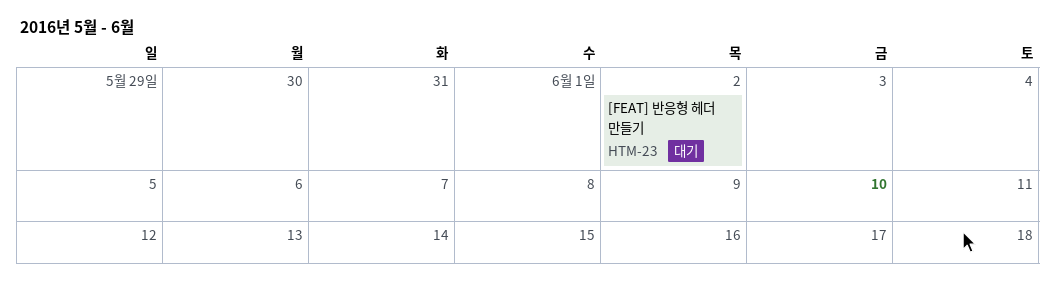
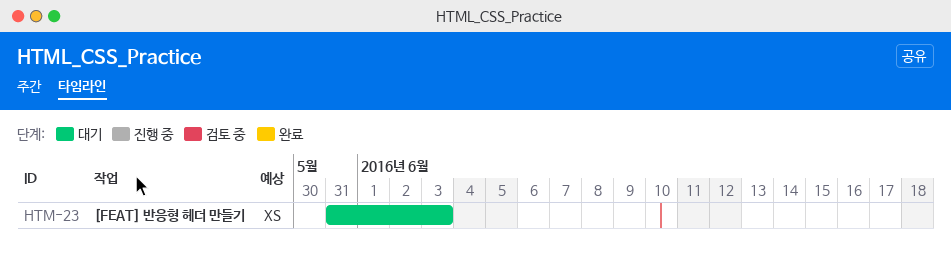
HTM-23, due: Jun 2 -> Jun 3

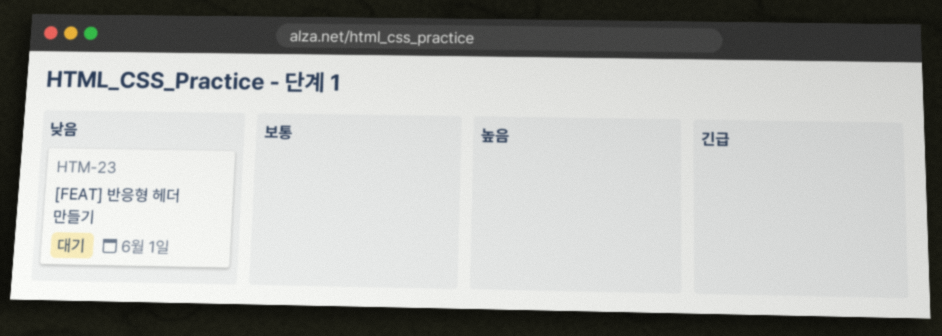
HTM-23, due: Jun 3 -> Jun 1

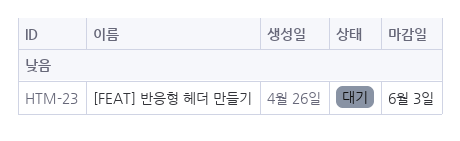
HTM-23, due: Jun 1 -> Jun 3

